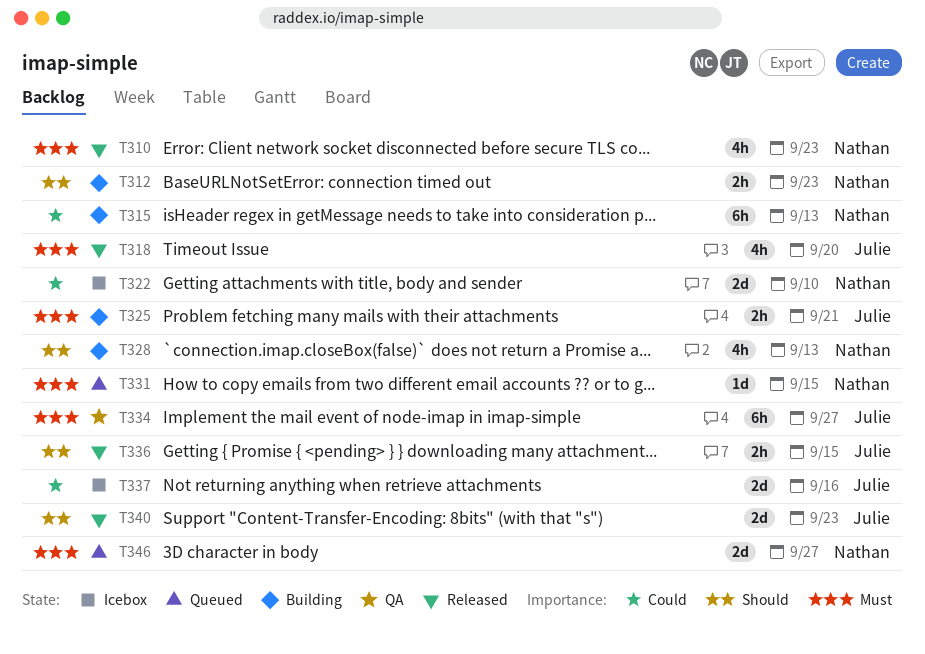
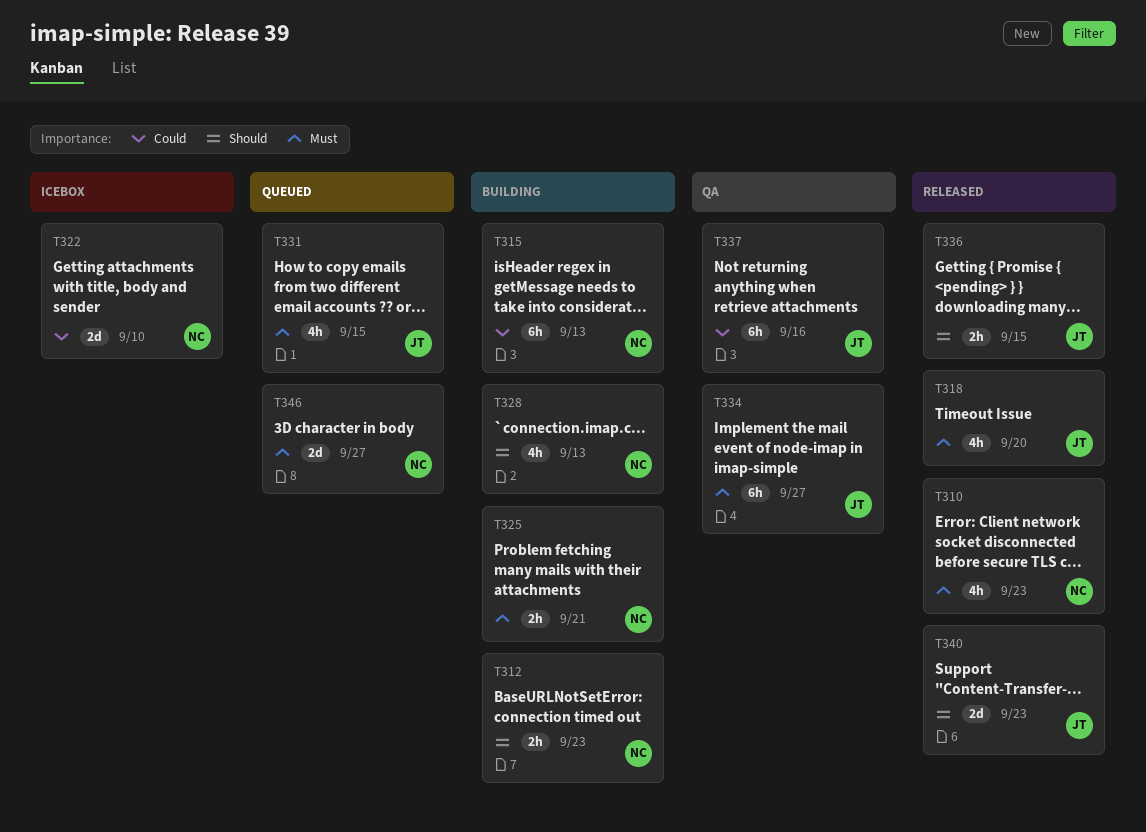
T325, owner: Julie -> Nathan
T331, owner: Nathan -> Julie
T331, estimate: 1d -> 4h
T337, status: Icebox -> QA
T337, estimate: 2d -> 6h

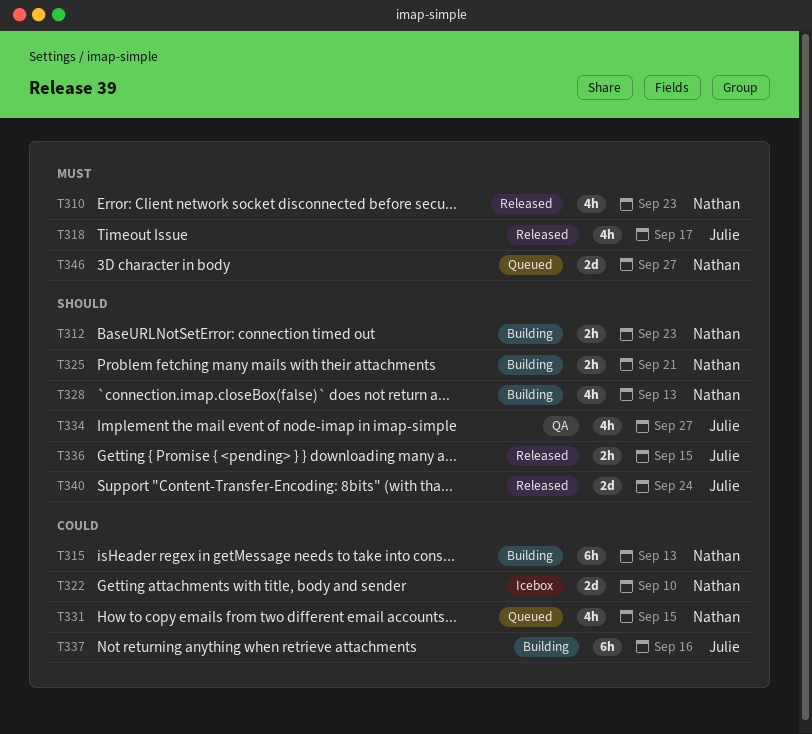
T318, due: Sep 20 -> Sep 17
T325, priority: Must -> Should
T331, owner: Julie -> Nathan
T331, priority: Must -> Could
T334, priority: Must -> Should
T334, estimate: 6h -> 4h
T337, status: QA -> Building
T340, due: Sep 23 -> Sep 24

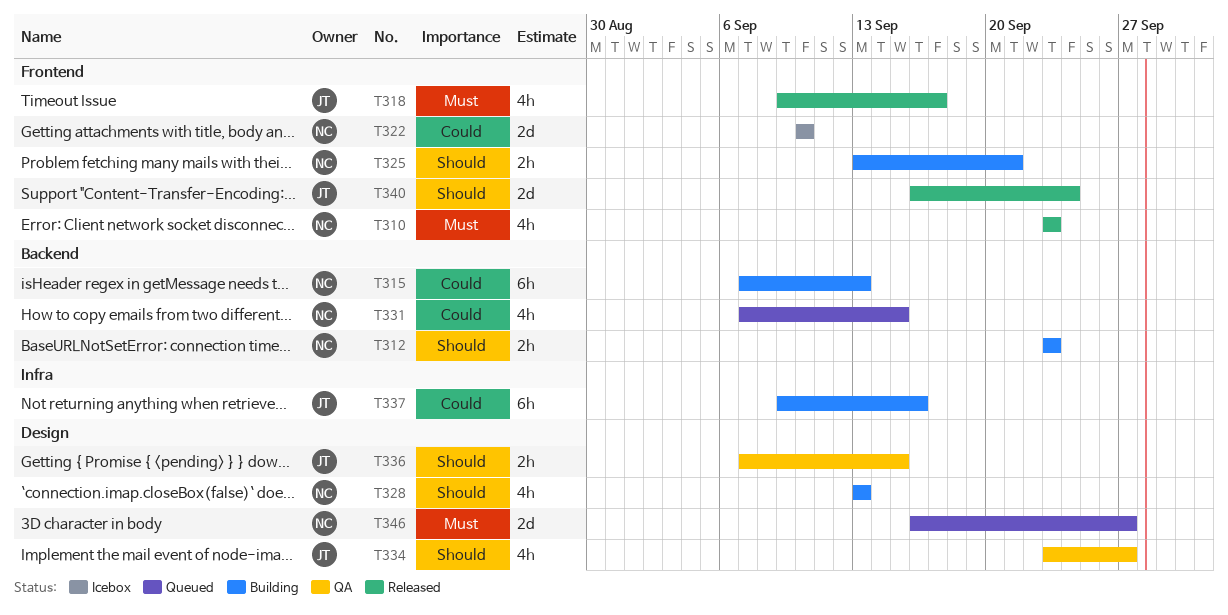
T336, status: Released -> QA

